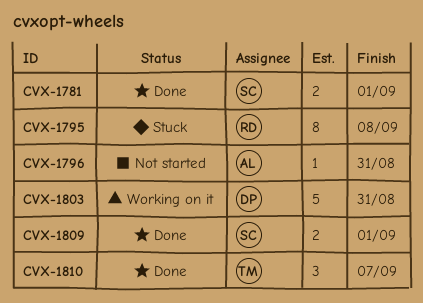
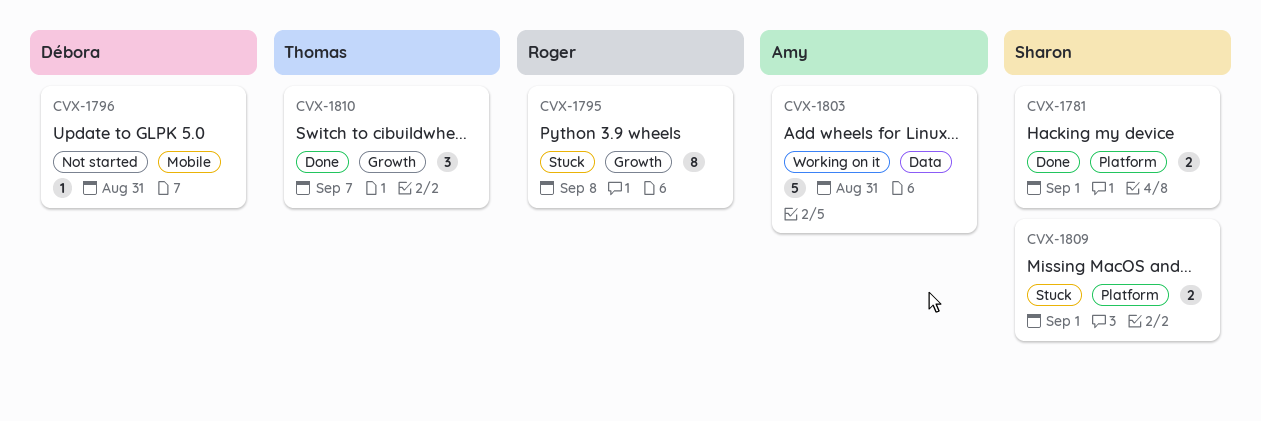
CVX-1796, owner: Amy -> Débora
CVX-1803, owner: Débora -> Amy
CVX-1809, status: Done -> Stuck

